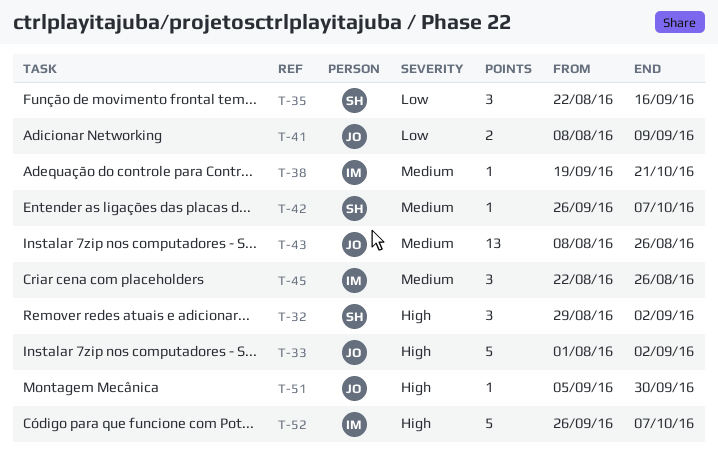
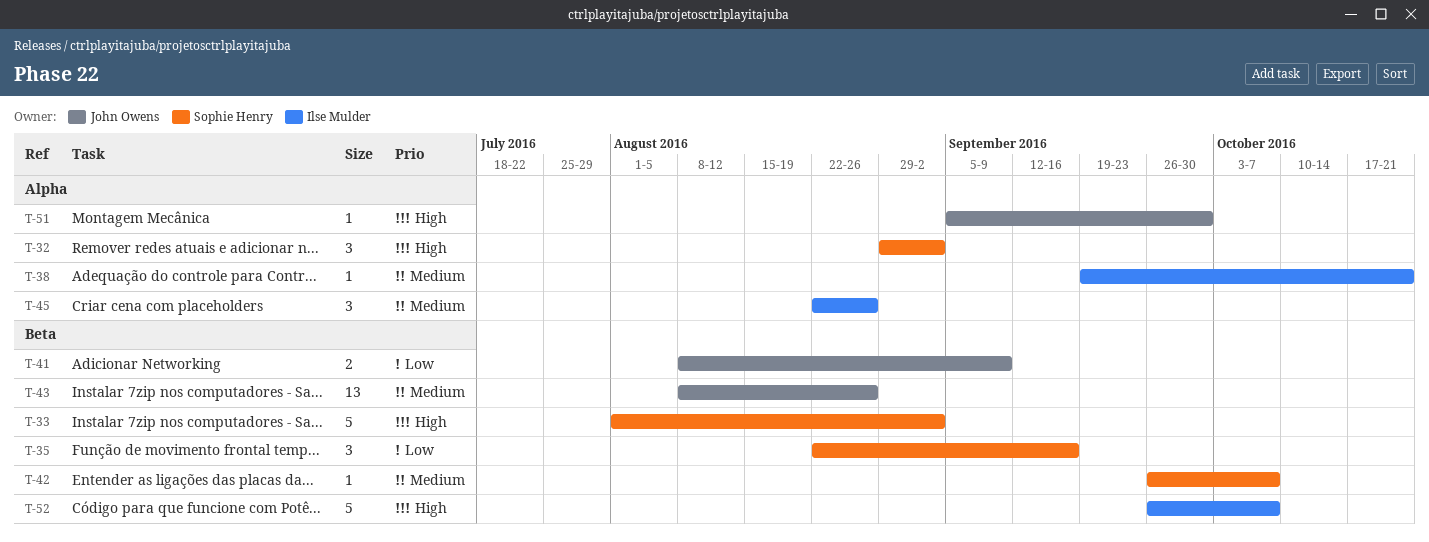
T-33, owner: John Owens -> Sophie Henry

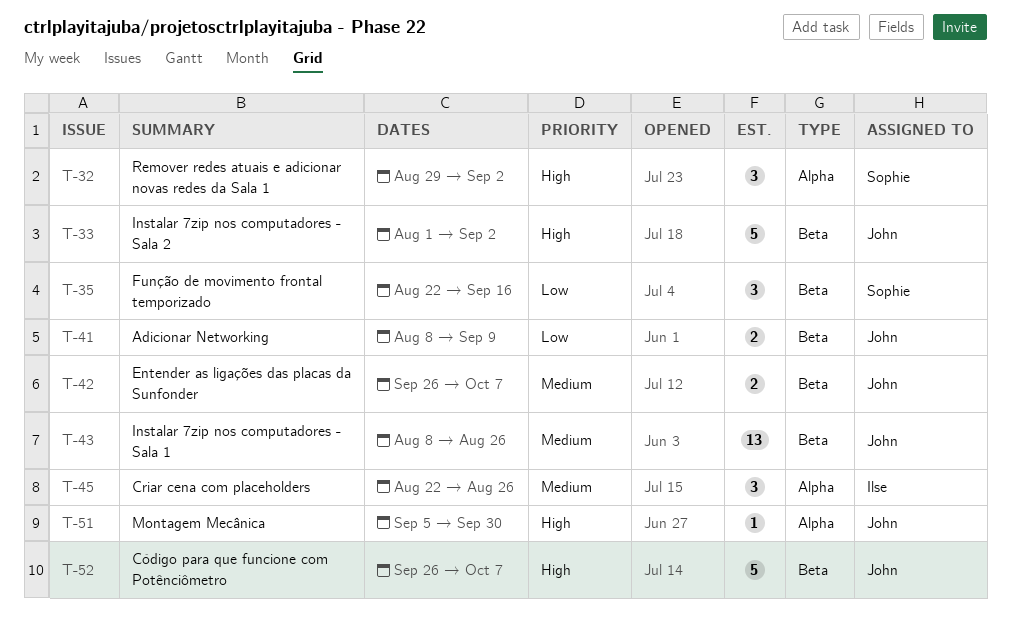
T-33, owner: Sophie Henry -> John Owens
T-38: present -> none
T-42, owner: Sophie Henry -> John Owens
T-42, estimate: 1 -> 2
T-52, owner: Ilse Mulder -> John Owens

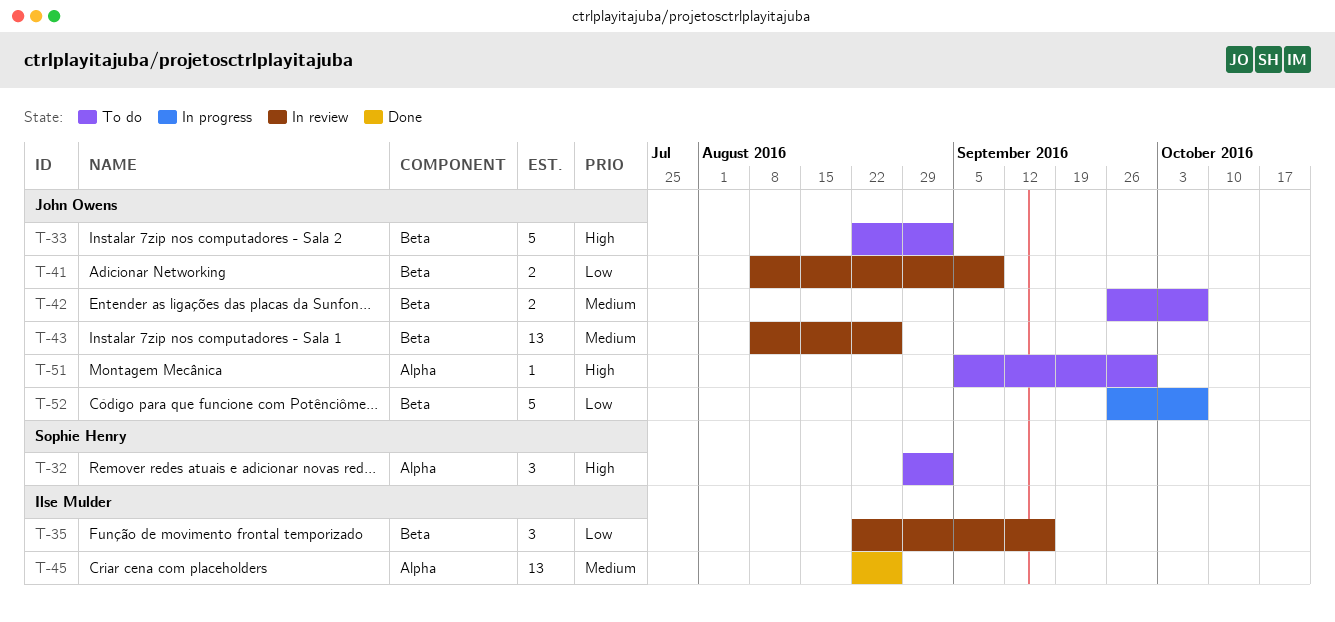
T-33, start: Aug 1 -> Aug 22
T-35, owner: Sophie Henry -> Ilse Mulder
T-45, estimate: 3 -> 13
T-52, priority: High -> Low

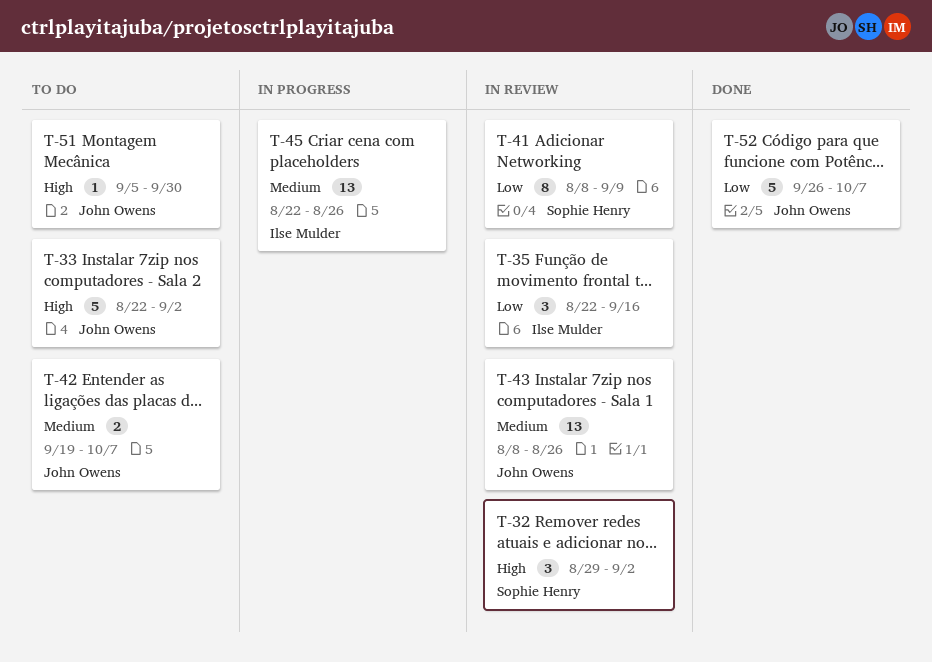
T-32, status: To do -> In review
T-41, owner: John Owens -> Sophie Henry
T-41, estimate: 2 -> 8
T-42, start: Sep 26 -> Sep 19
T-45, status: Done -> In progress
T-52, status: In progress -> Done

